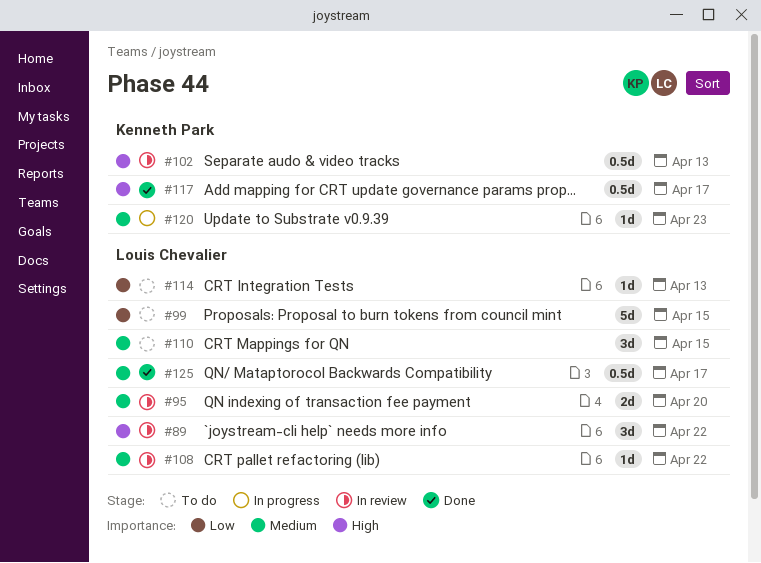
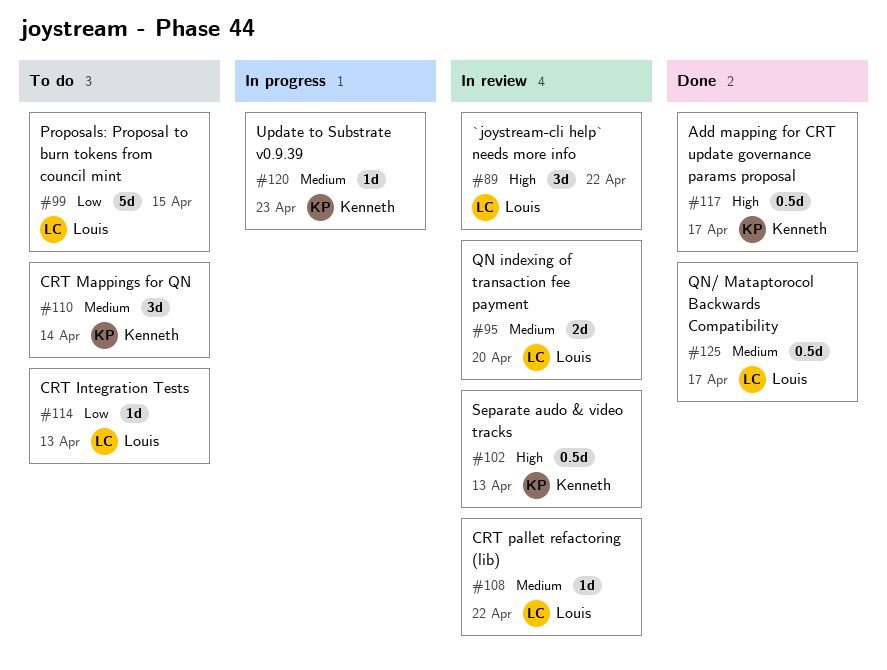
#110, owner: Louis Chevalier -> Kenneth Park
#110, due: Apr 15 -> Apr 14

